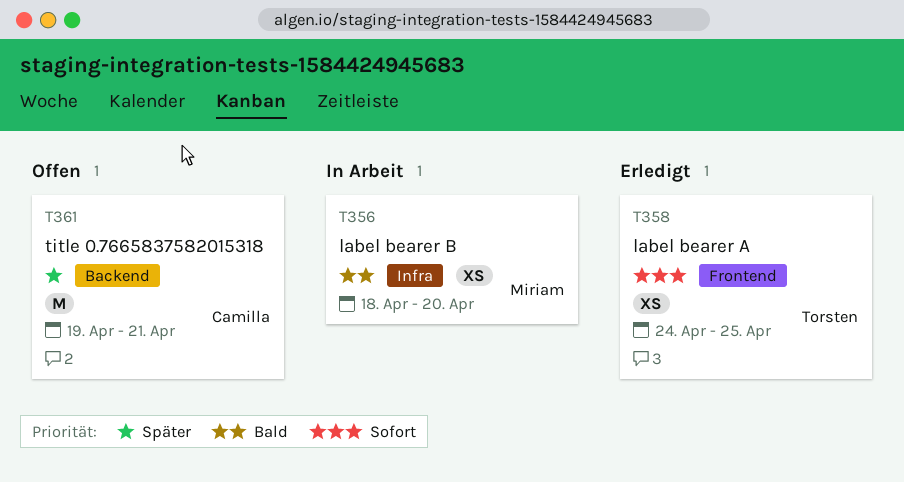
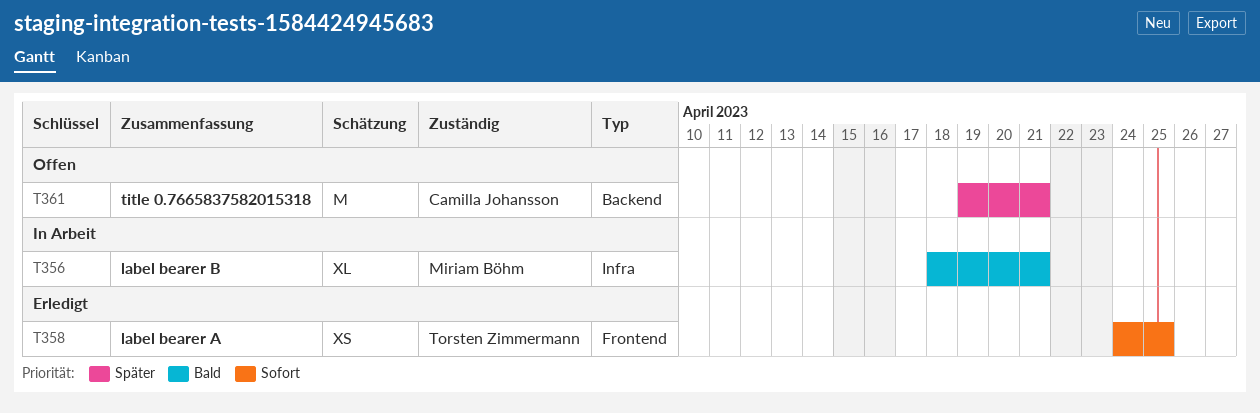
T356, estimate: XS -> XL
T356, due: Apr 20 -> Apr 21

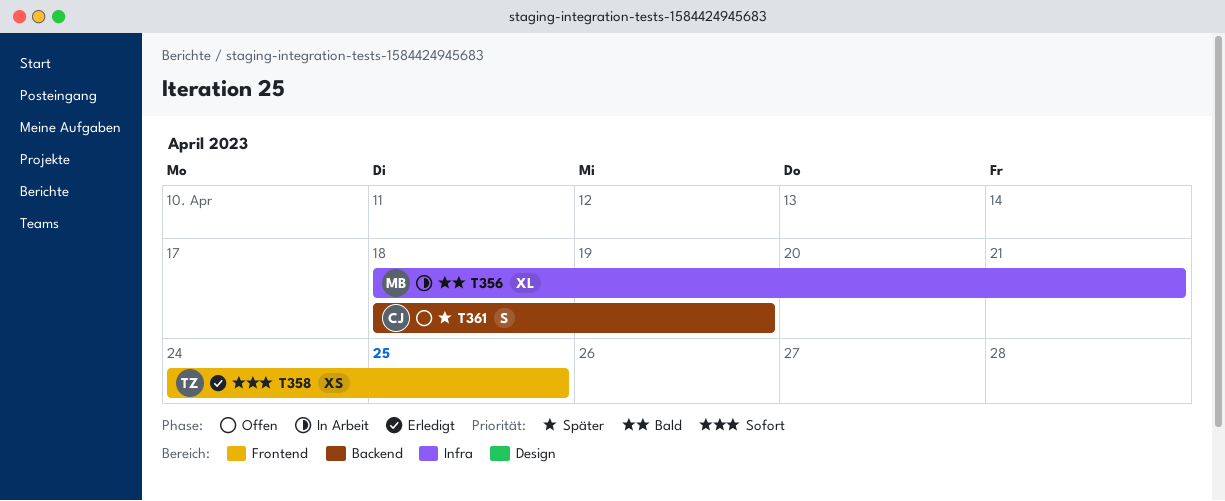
T361, estimate: M -> S
T361, start: Apr 19 -> Apr 18
T361, due: Apr 21 -> Apr 19

